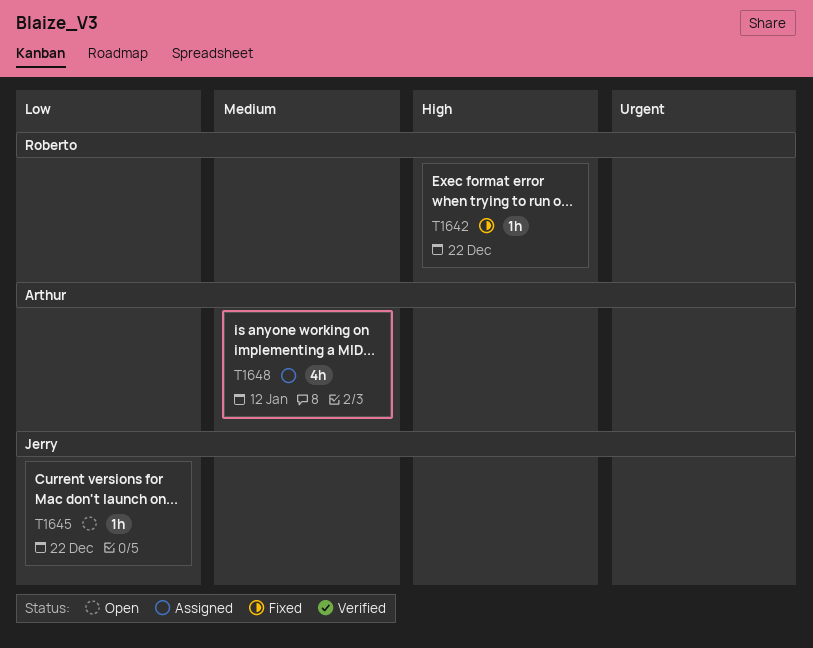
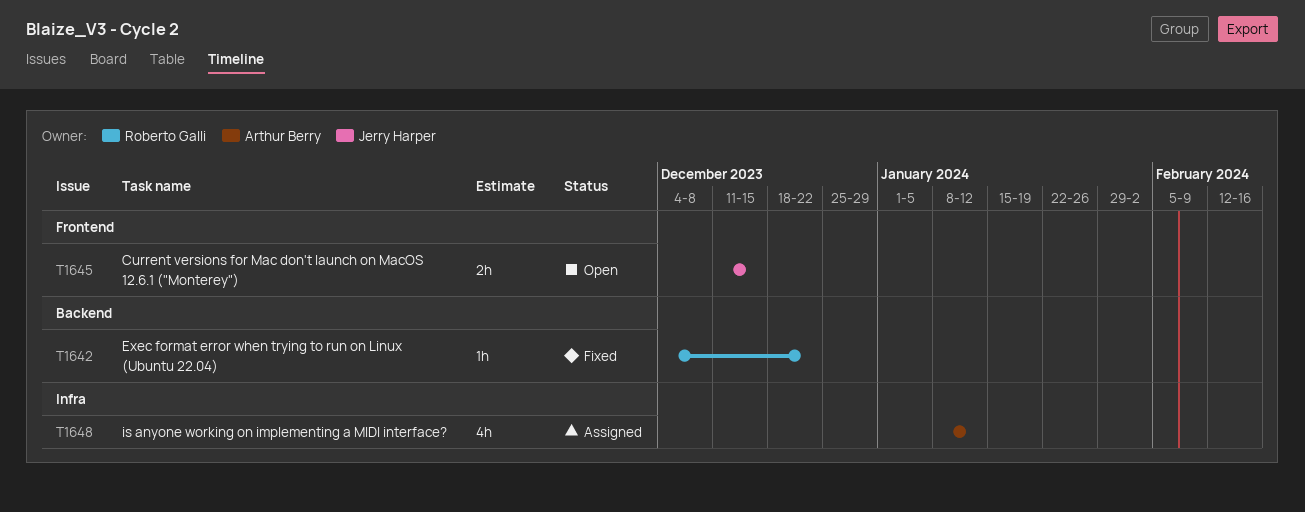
T1645, estimate: 1h -> 2h
T1645, due: Dec 22 -> Dec 15

